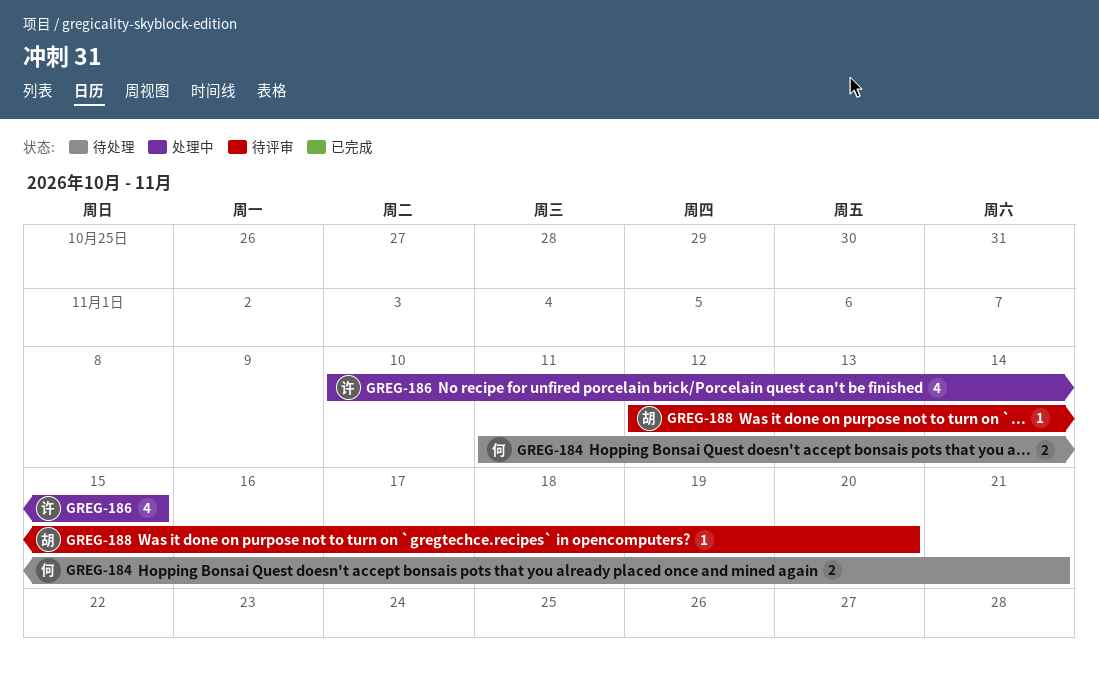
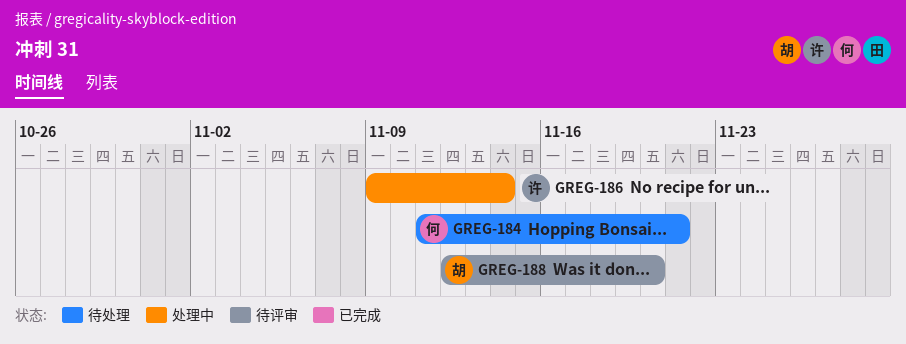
GREG-186, start: Nov 10 -> Nov 9
GREG-186, due: Nov 15 -> Nov 14

